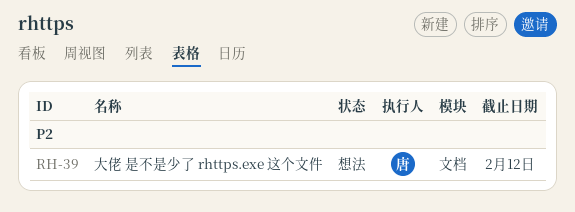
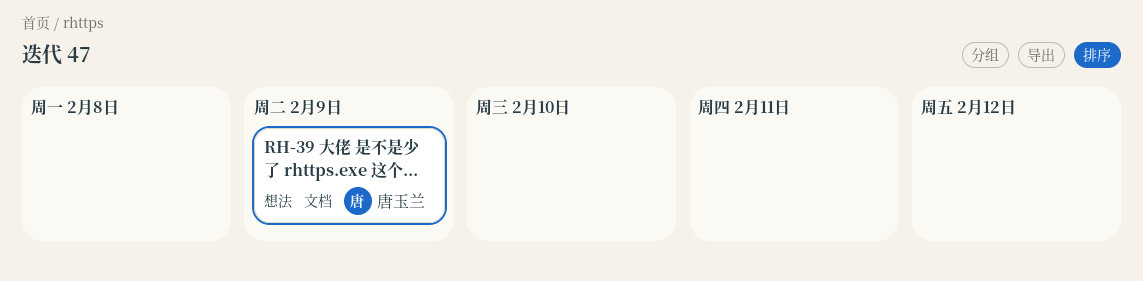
RH-39, due: Feb 12 -> Feb 9

